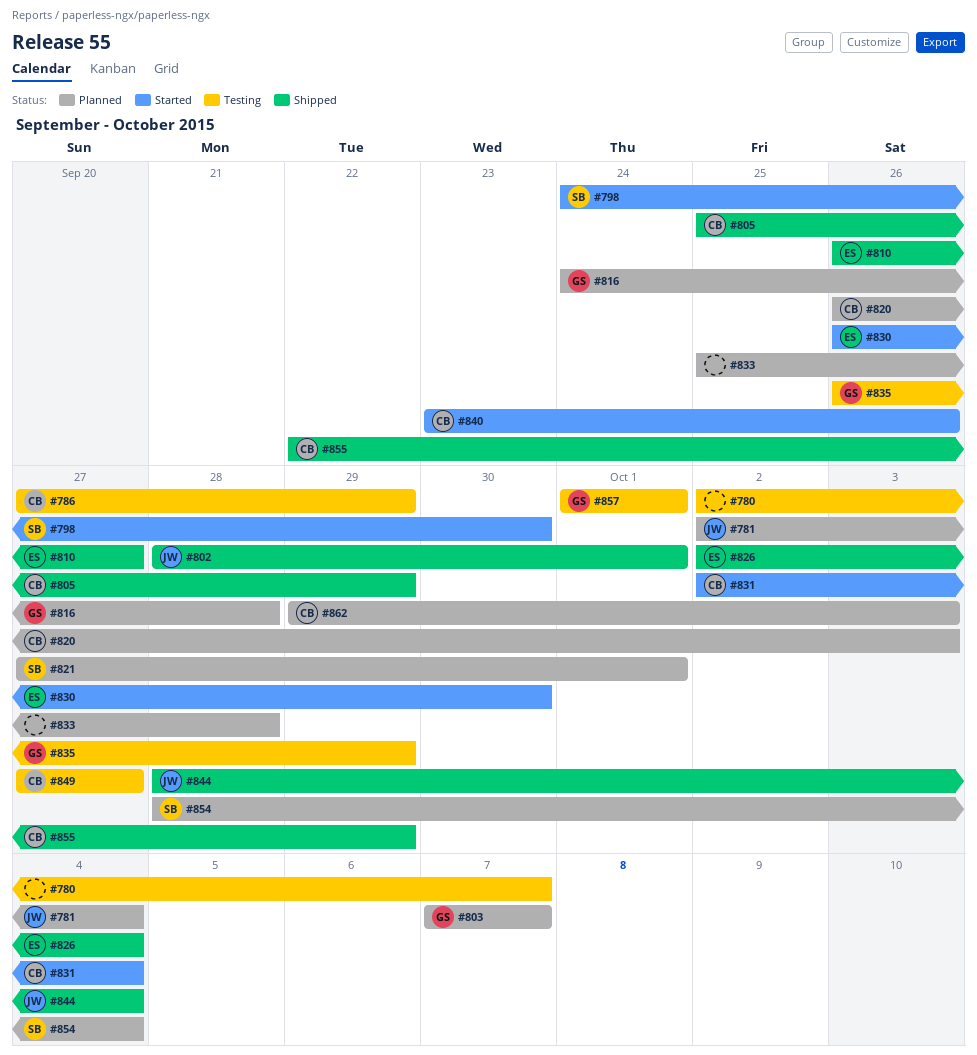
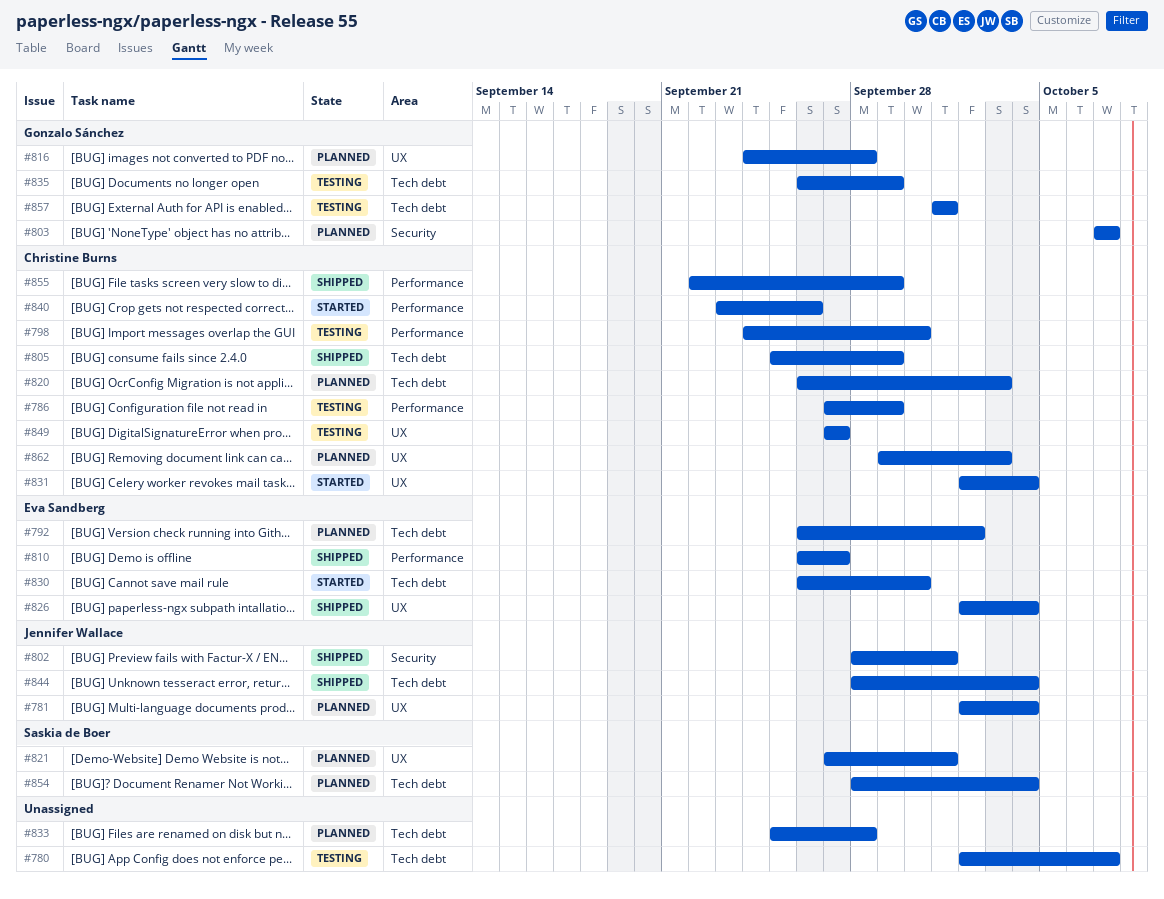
#792: none -> present
#798, status: Started -> Testing
#798, owner: Saskia de Boer -> Christine Burns

